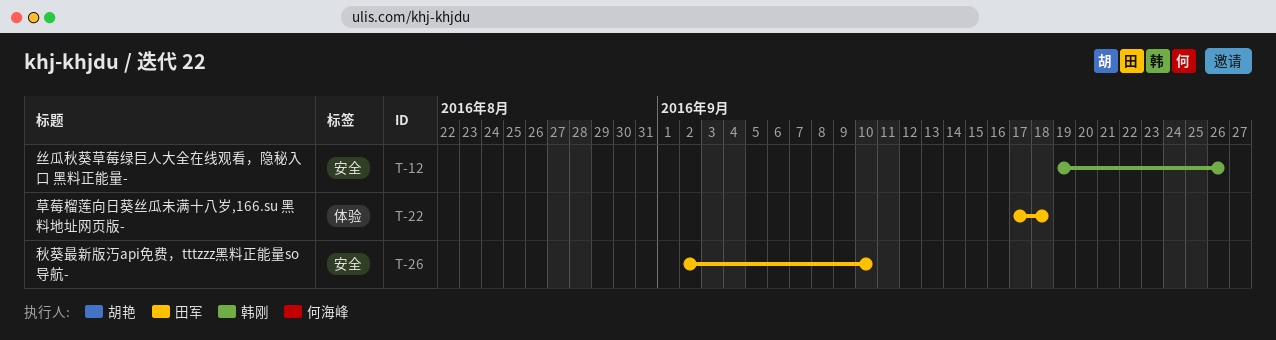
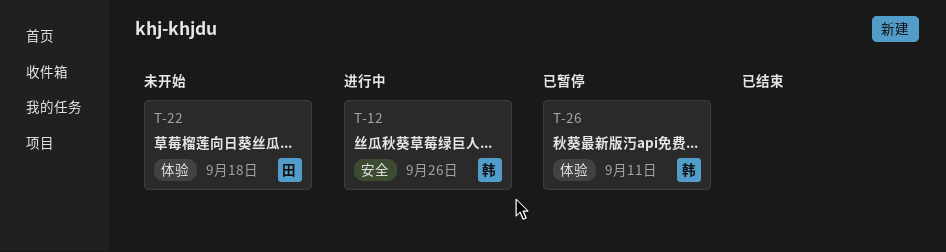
T-26, owner: 田军 -> 韩刚
T-26, label: 安全 -> 体验
T-26, due: Sep 10 -> Sep 11

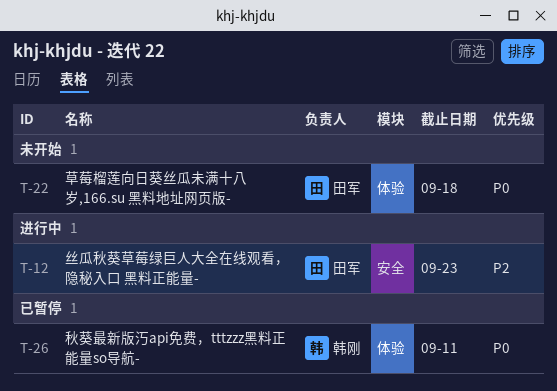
T-12, owner: 韩刚 -> 田军
T-12, due: Sep 26 -> Sep 23

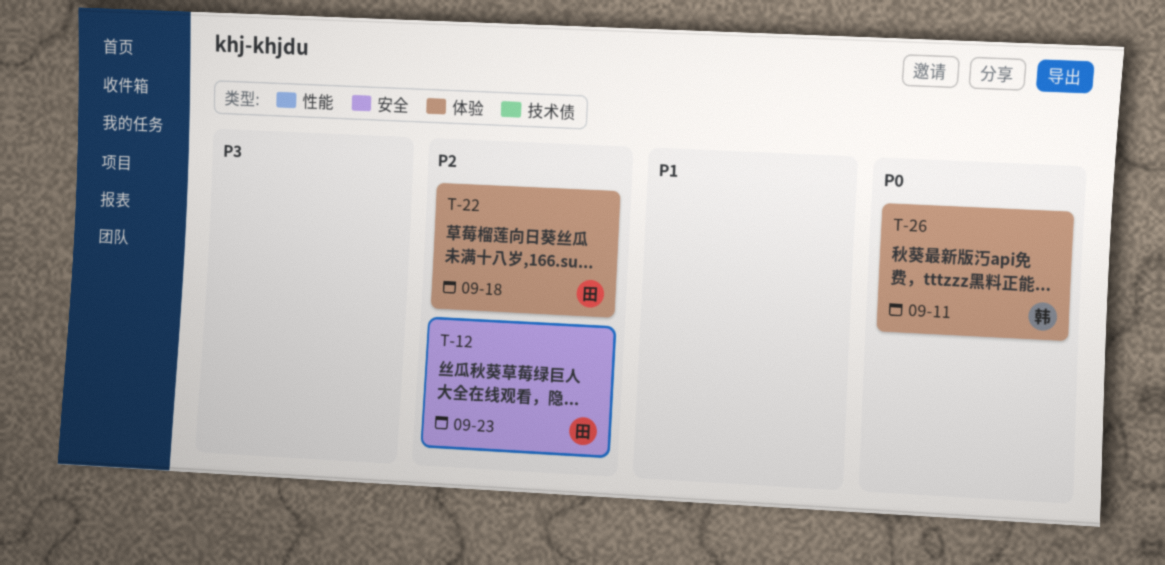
T-22, priority: P0 -> P2

